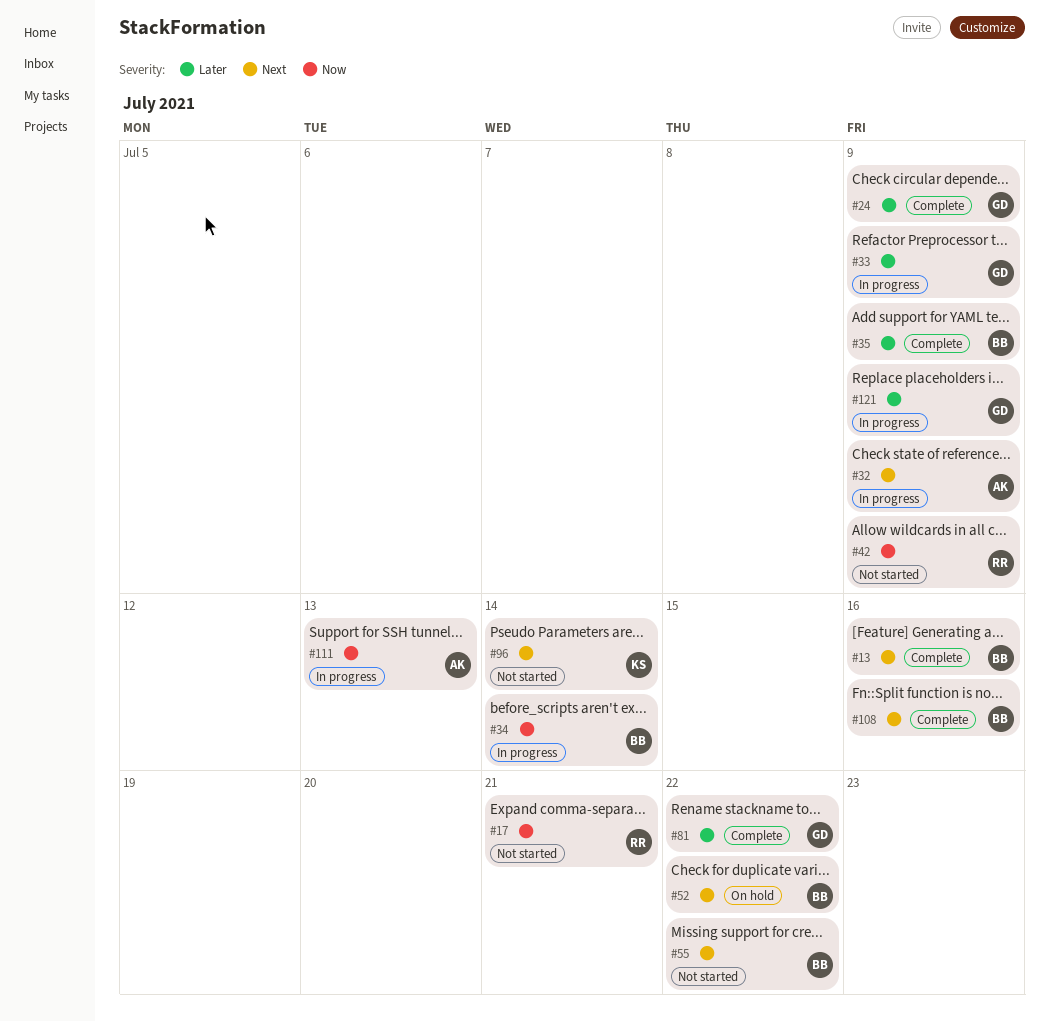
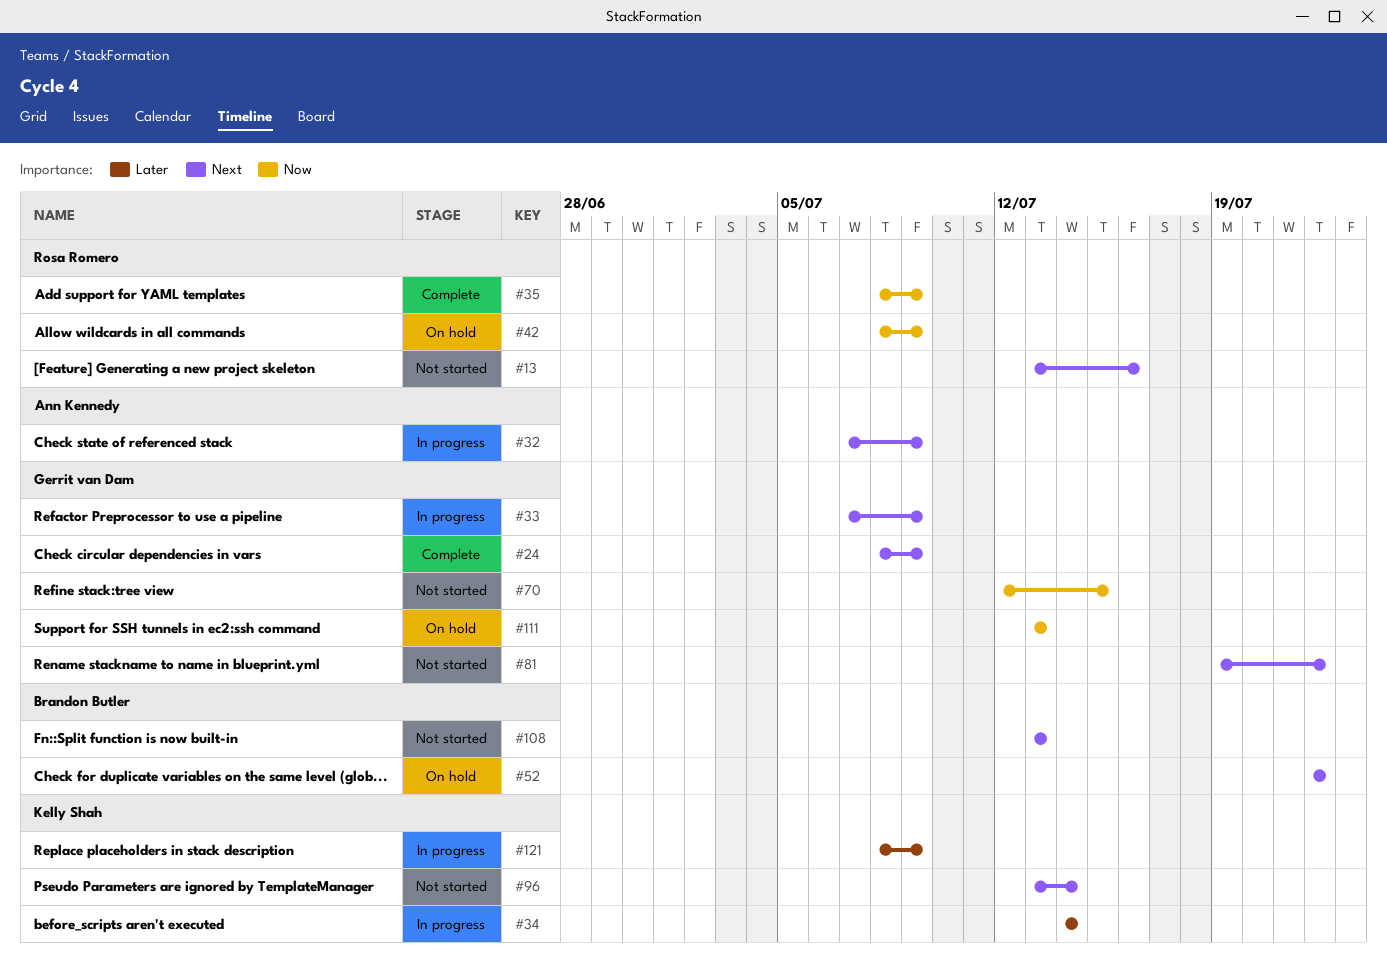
#13, status: Complete -> Not started
#13, owner: Brandon Butler -> Rosa Romero
#17: present -> none
#24, priority: Later -> Next
#33, priority: Later -> Next
#34, owner: Brandon Butler -> Kelly Shah
#34, priority: Now -> Later
#35, owner: Brandon Butler -> Rosa Romero
#35, priority: Later -> Now
#42, status: Not started -> On hold
#55: present -> none
#70: none -> present
#81, status: Complete -> Not started
#81, priority: Later -> Next
#108, status: Complete -> Not started
#108, due: Jul 16 -> Jul 13
#111, status: In progress -> On hold
#111, owner: Ann Kennedy -> Gerrit van Dam
#121, owner: Gerrit van Dam -> Kelly Shah

